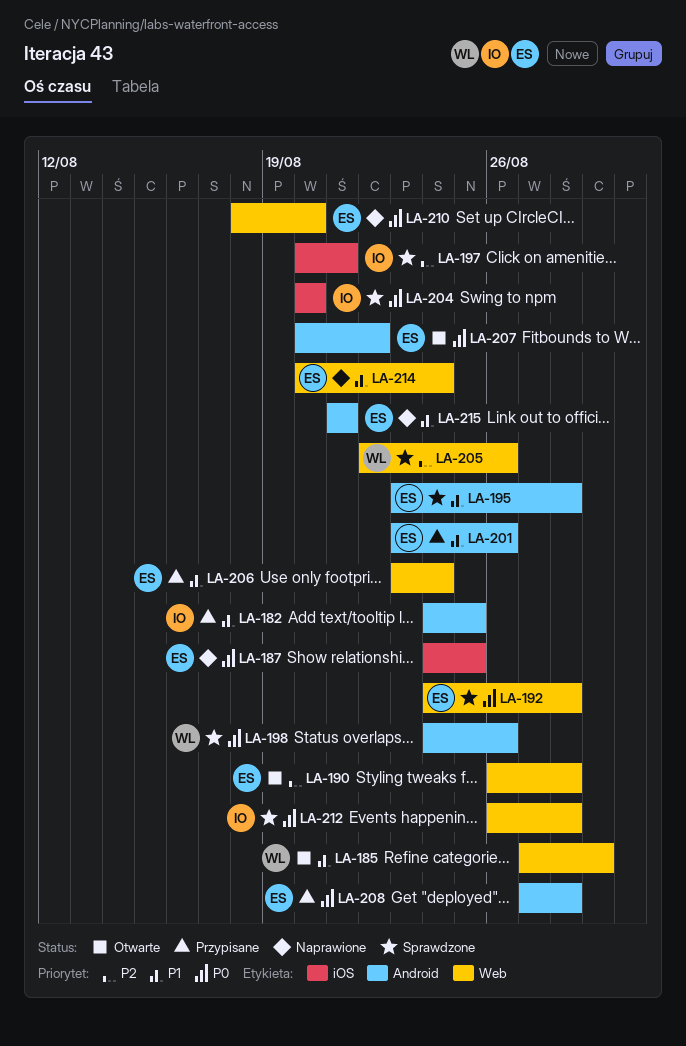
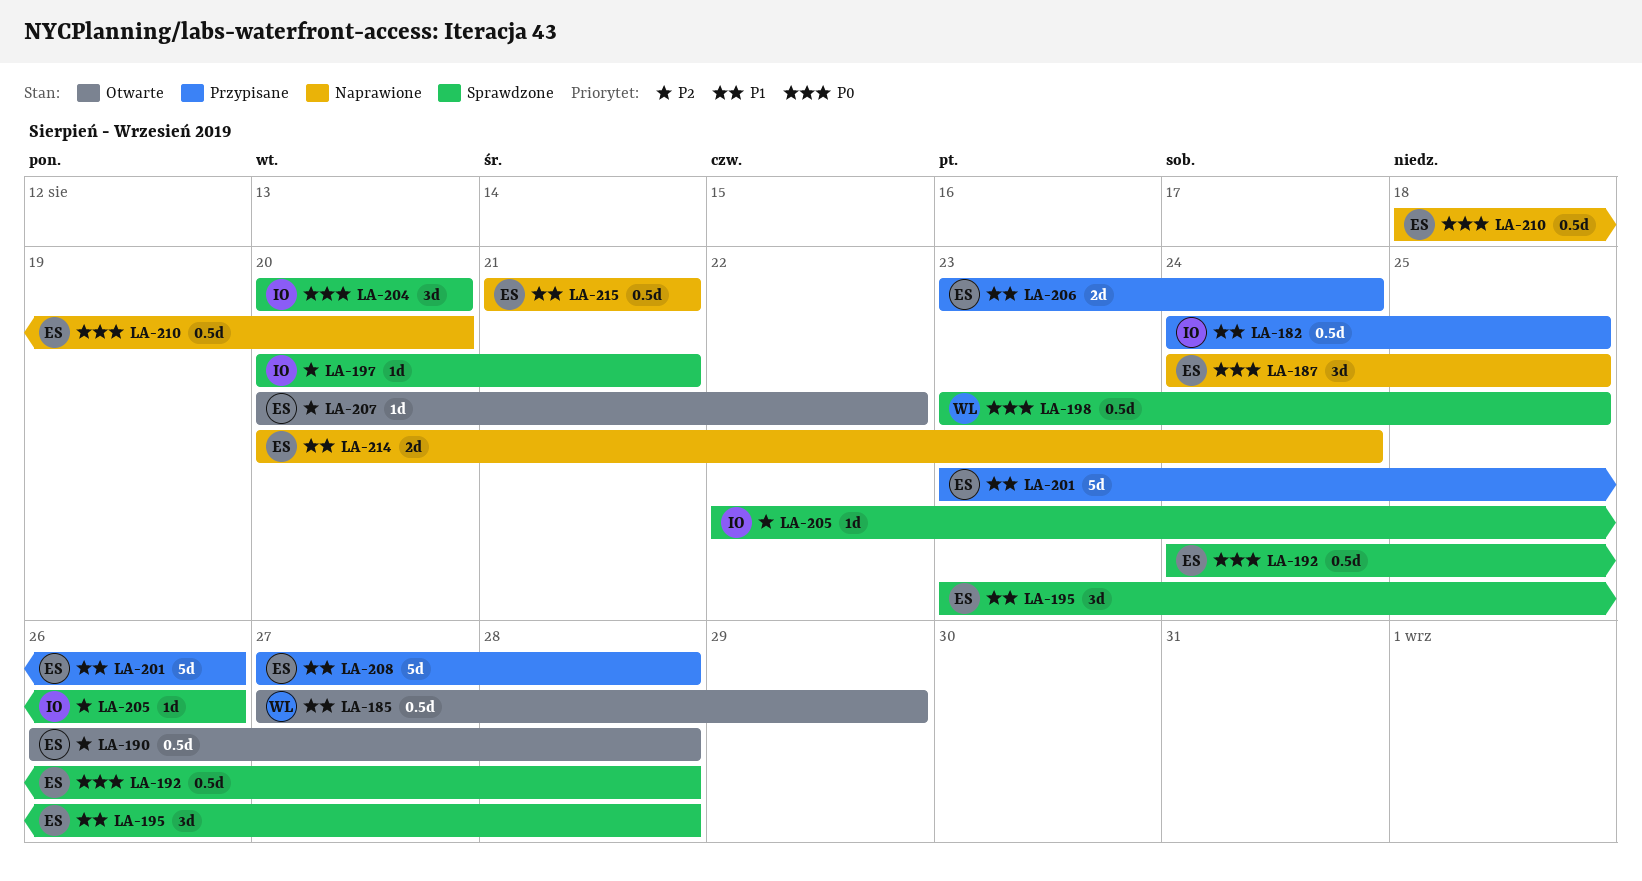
LA-198, start: Aug 24 -> Aug 23
LA-198, due: Aug 26 -> Aug 25
LA-205, owner: WL -> IO
LA-207, priority: P0 -> P2
LA-208, priority: P0 -> P1
LA-212: present -> none

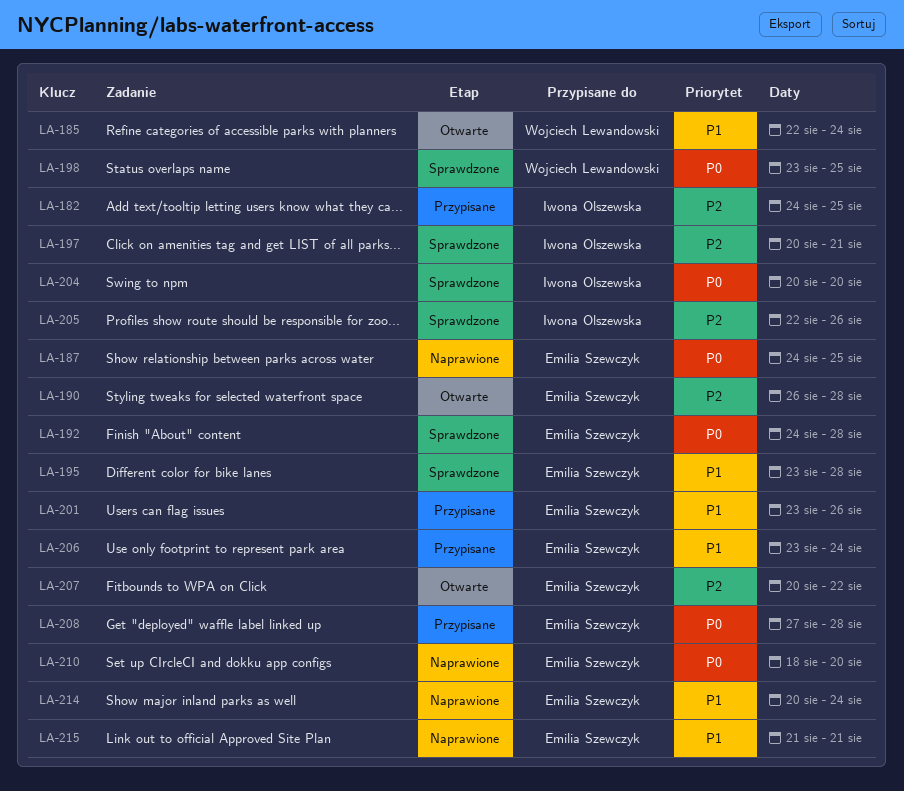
LA-182, priority: P1 -> P2
LA-185, start: Aug 27 -> Aug 22
LA-185, due: Aug 29 -> Aug 24
LA-208, priority: P1 -> P0

